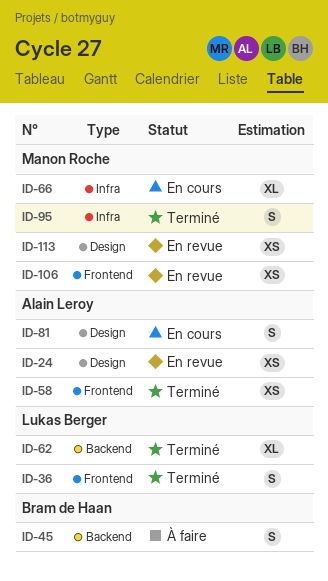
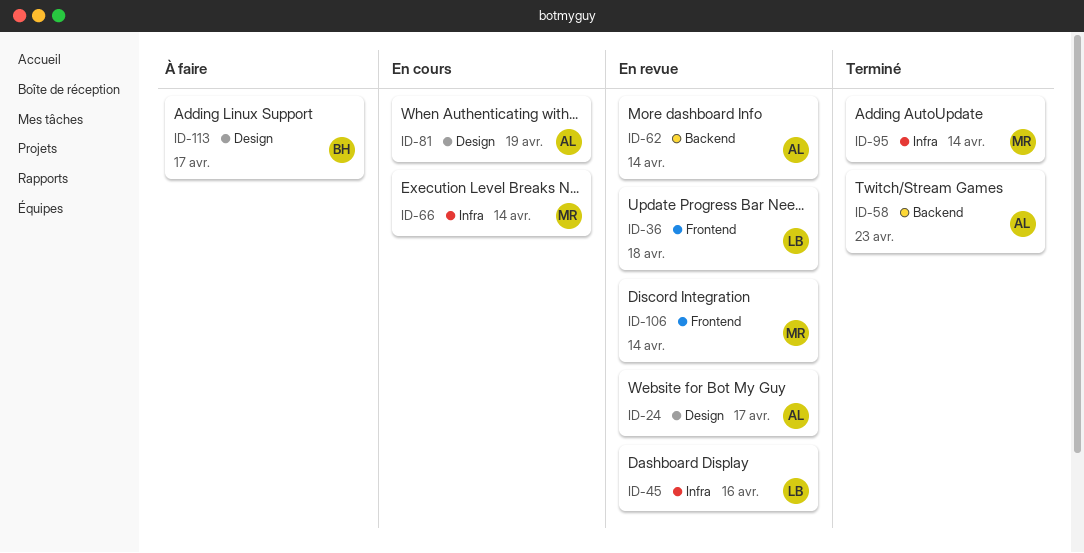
ID-36, status: Terminé -> En revue
ID-45, status: À faire -> En revue
ID-45, owner: Bram de Haan -> Lukas Berger
ID-45, label: Backend -> Infra
ID-58, label: Frontend -> Backend
ID-62, status: Terminé -> En revue
ID-62, owner: Lukas Berger -> Alain Leroy
ID-113, status: En revue -> À faire
ID-113, owner: Manon Roche -> Bram de Haan

